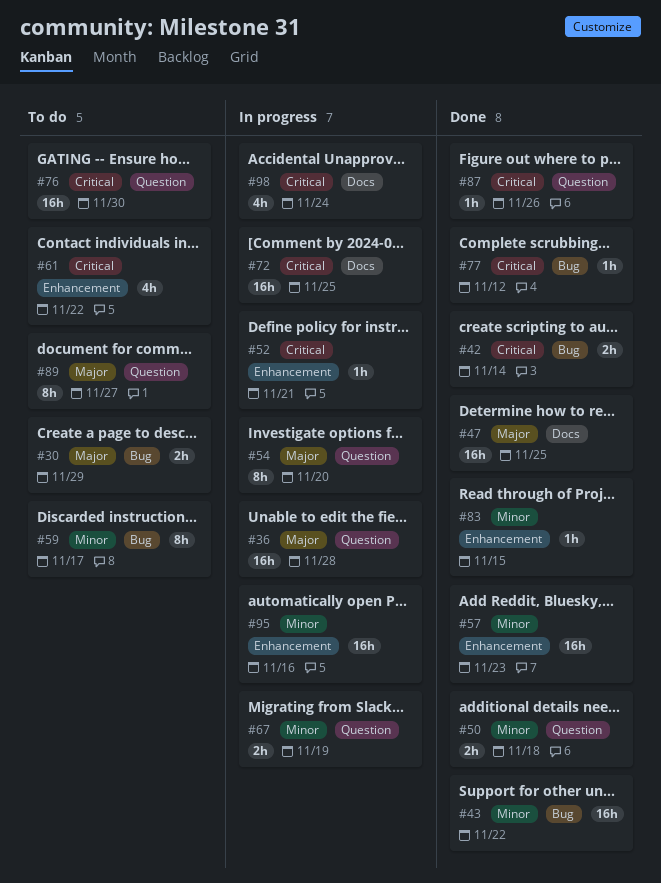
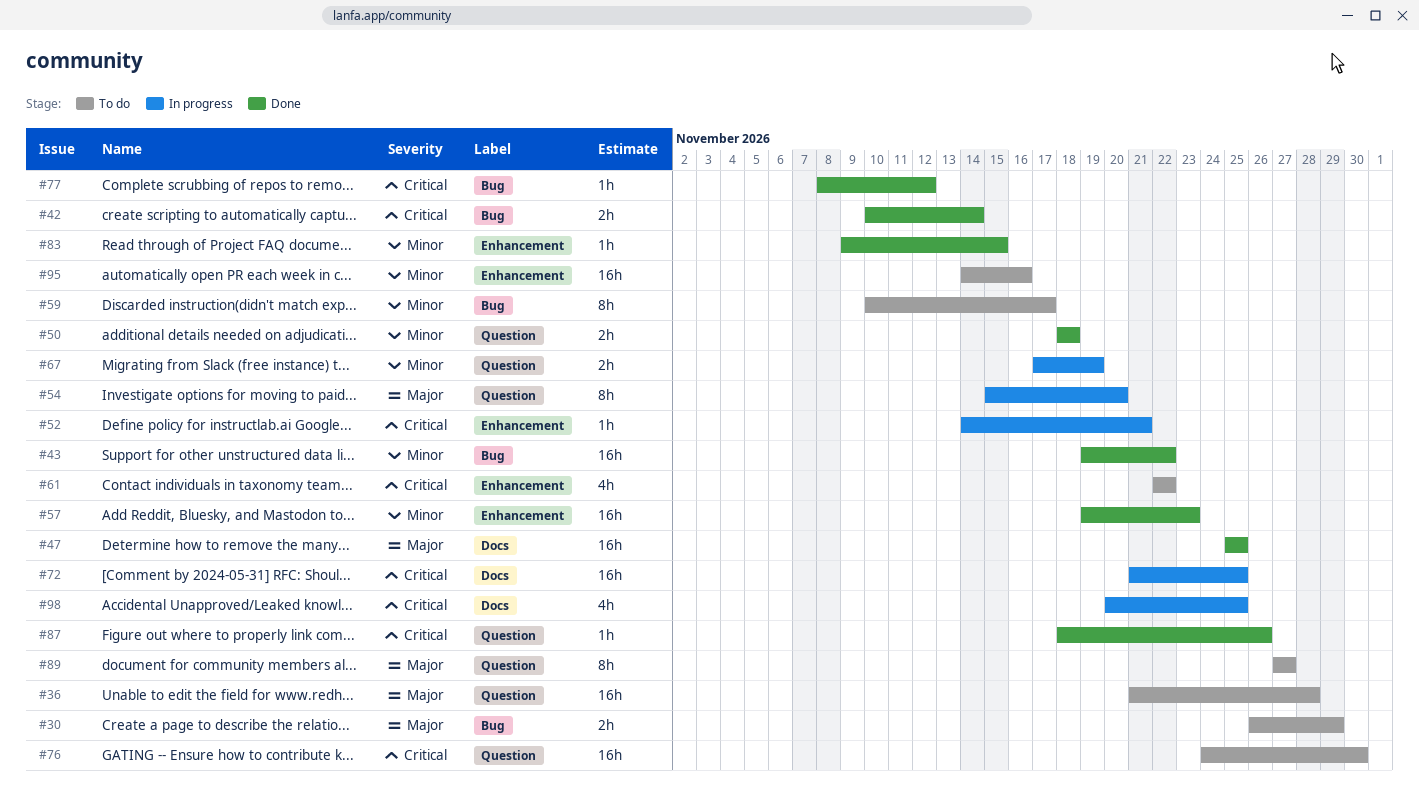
#36, status: In progress -> To do
#95, status: In progress -> To do
#98, due: Nov 24 -> Nov 25

